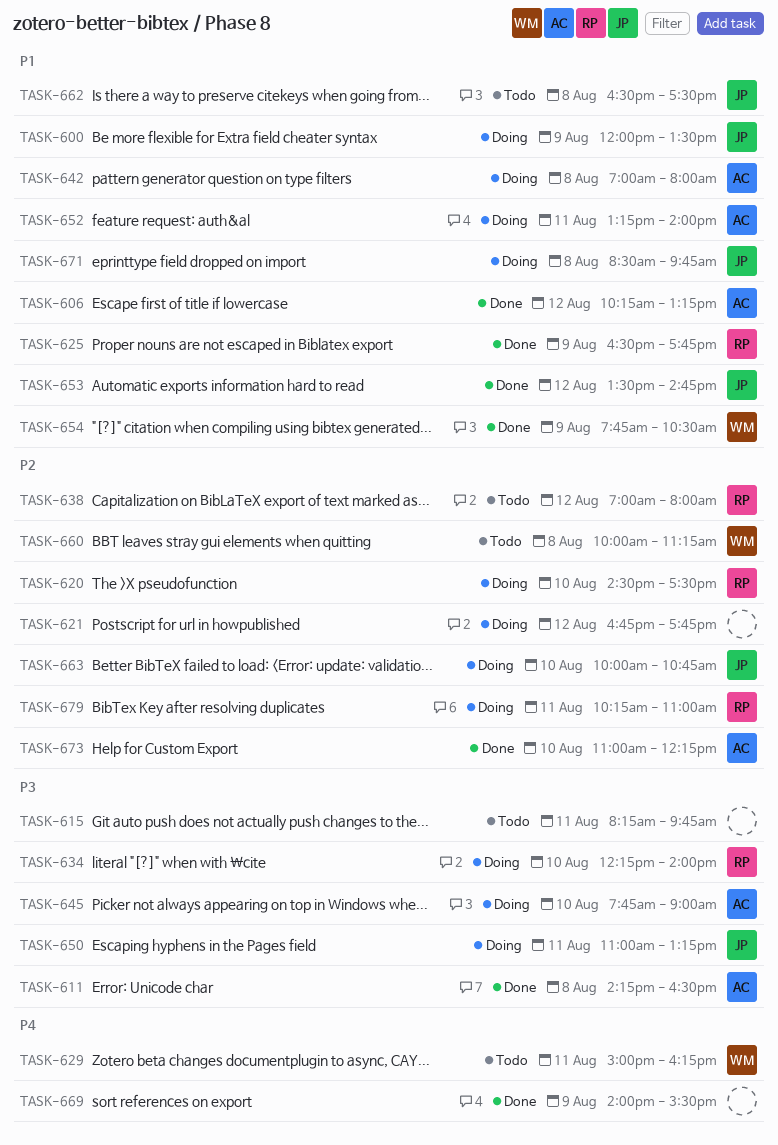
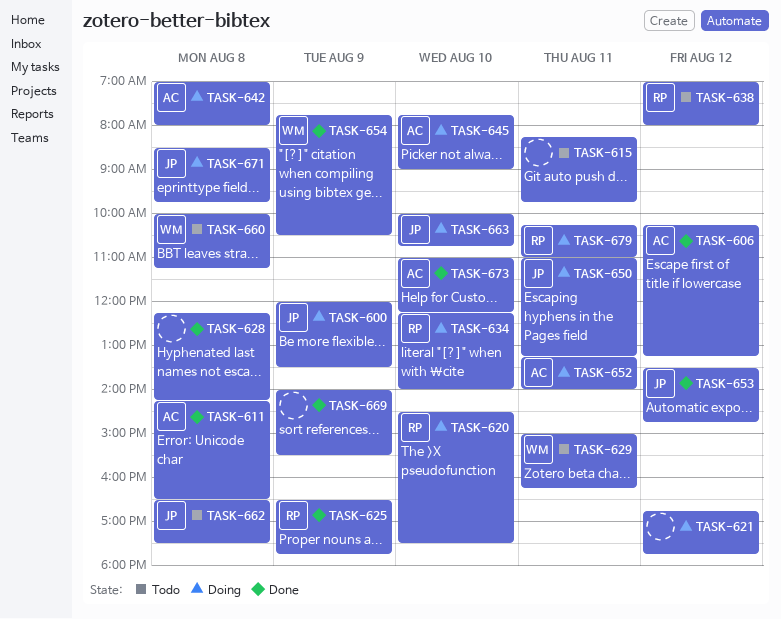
TASK-628: none -> present

